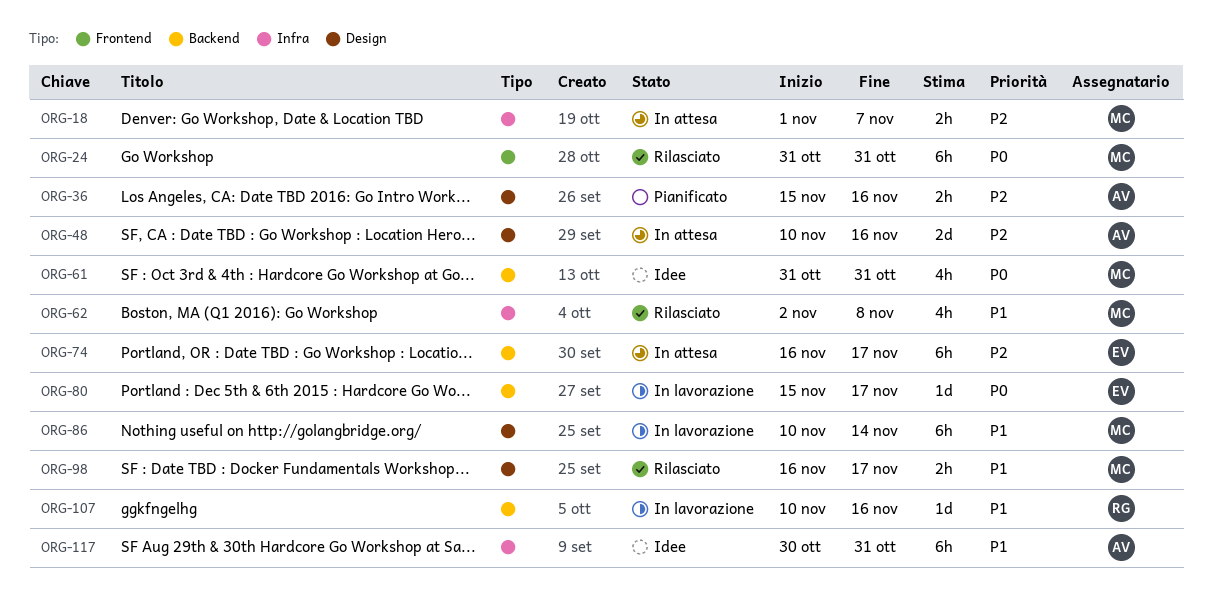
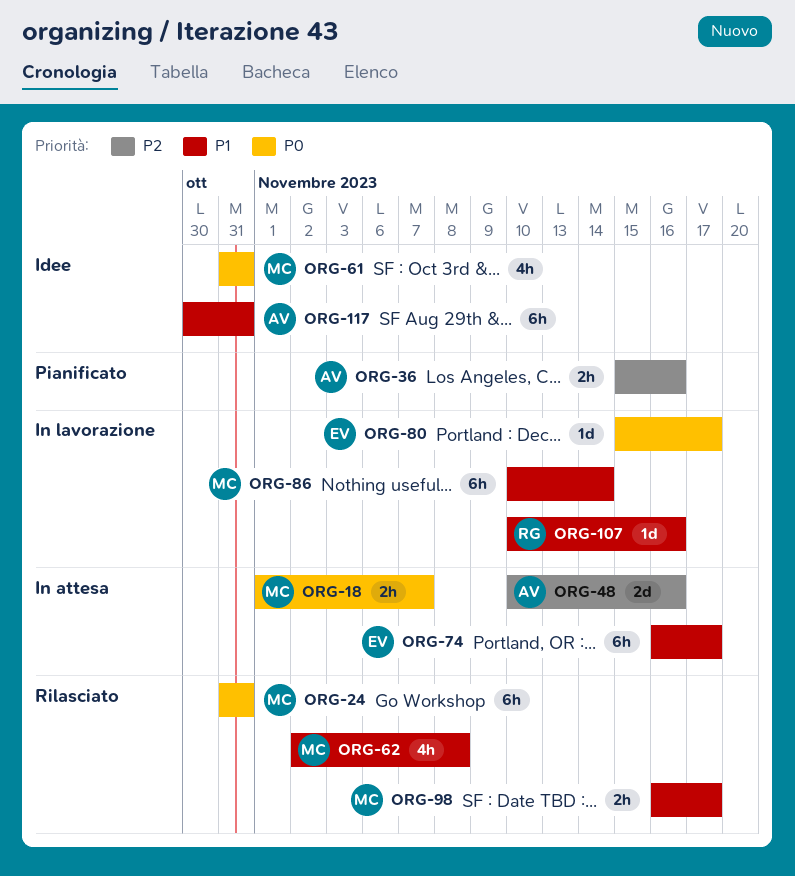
ORG-18, priority: P2 -> P0
ORG-74, priority: P2 -> P1

